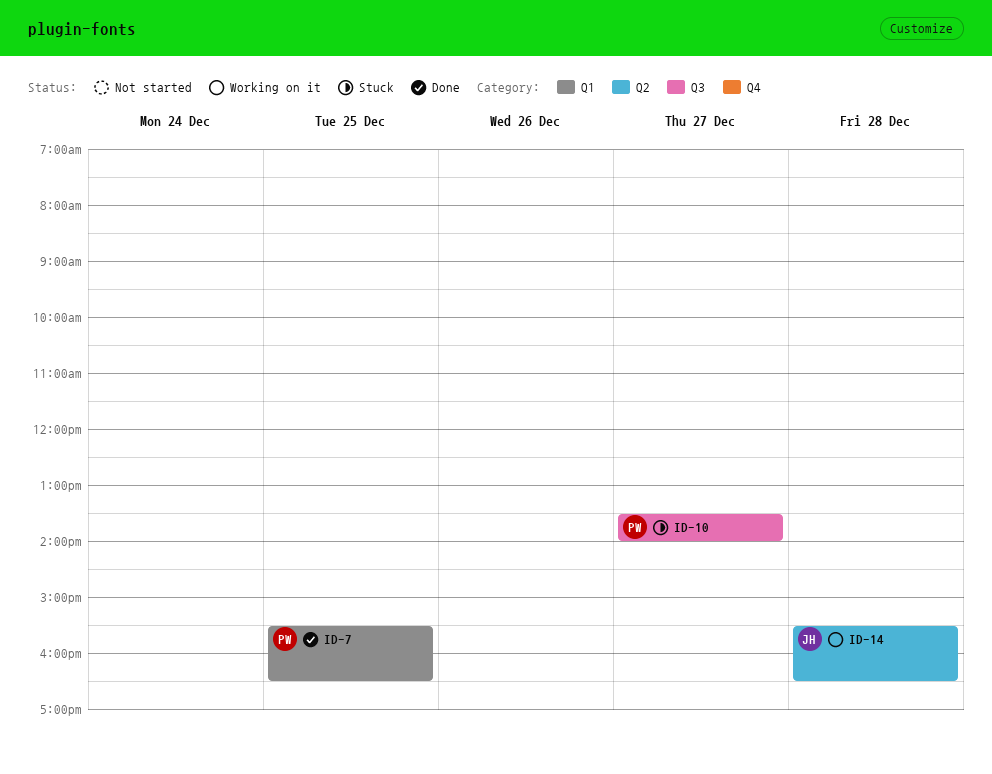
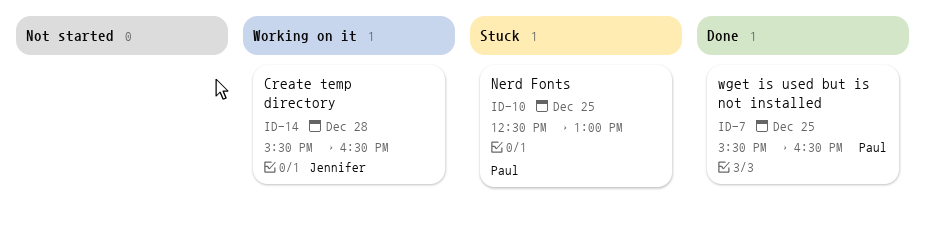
ID-10, day: Dec 27 -> Dec 25
ID-10, begins: 13:30 -> 12:30
ID-10, ends: 14:00 -> 13:00

